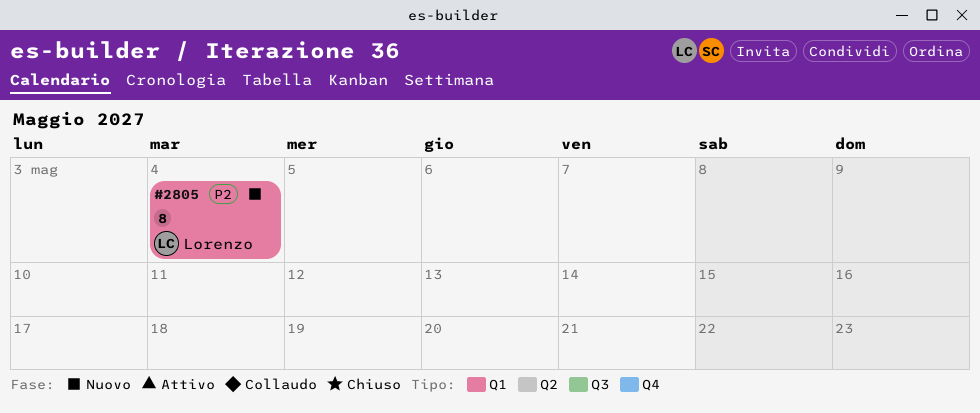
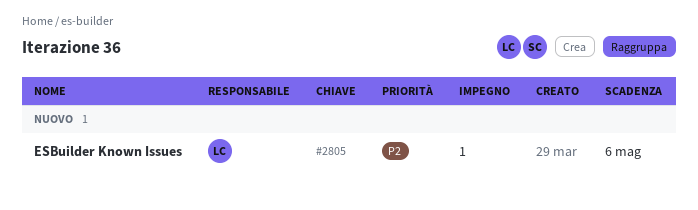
#2805, estimate: 8 -> 1
#2805, due: May 4 -> May 6

